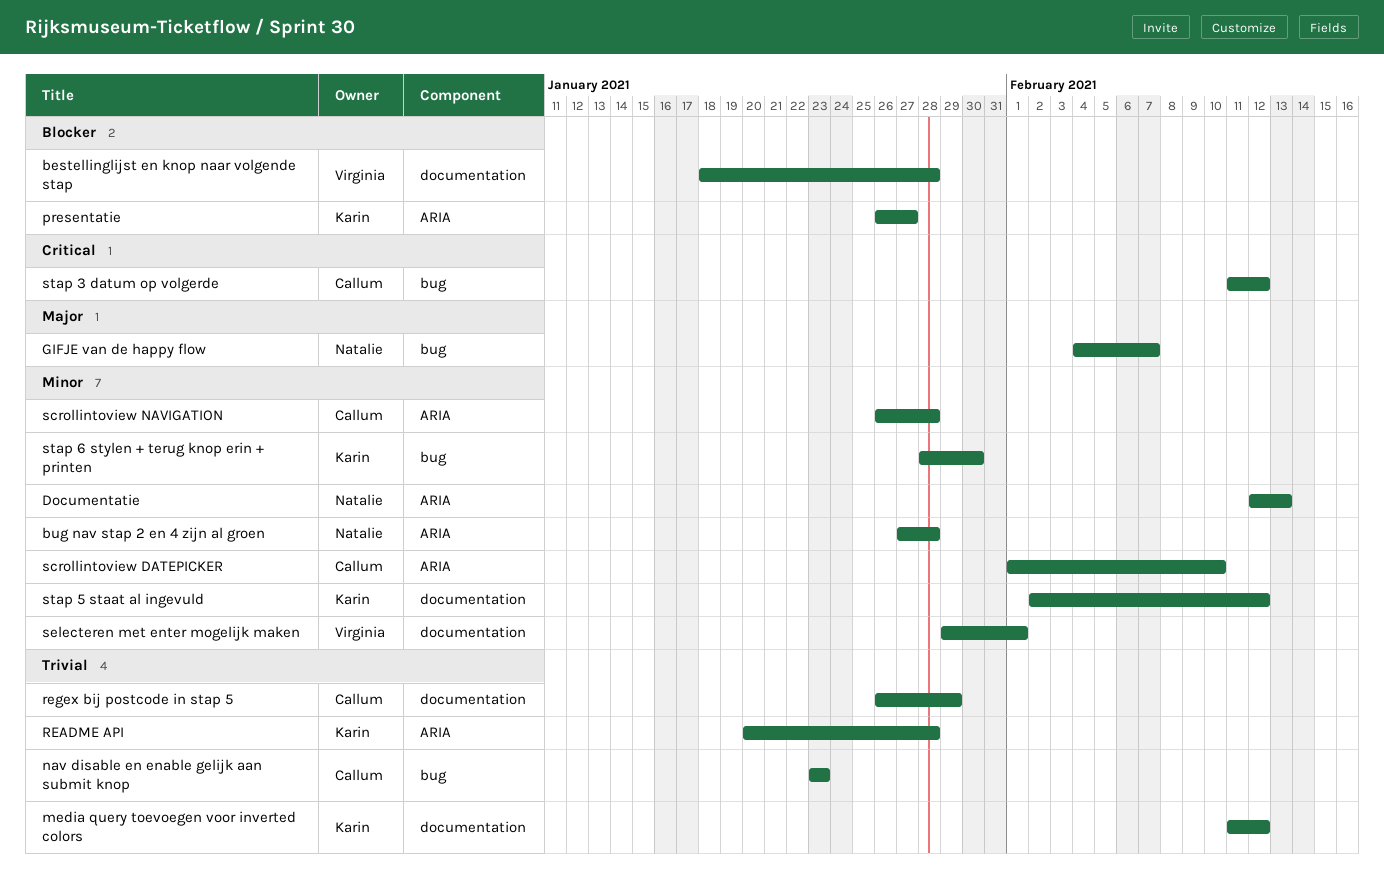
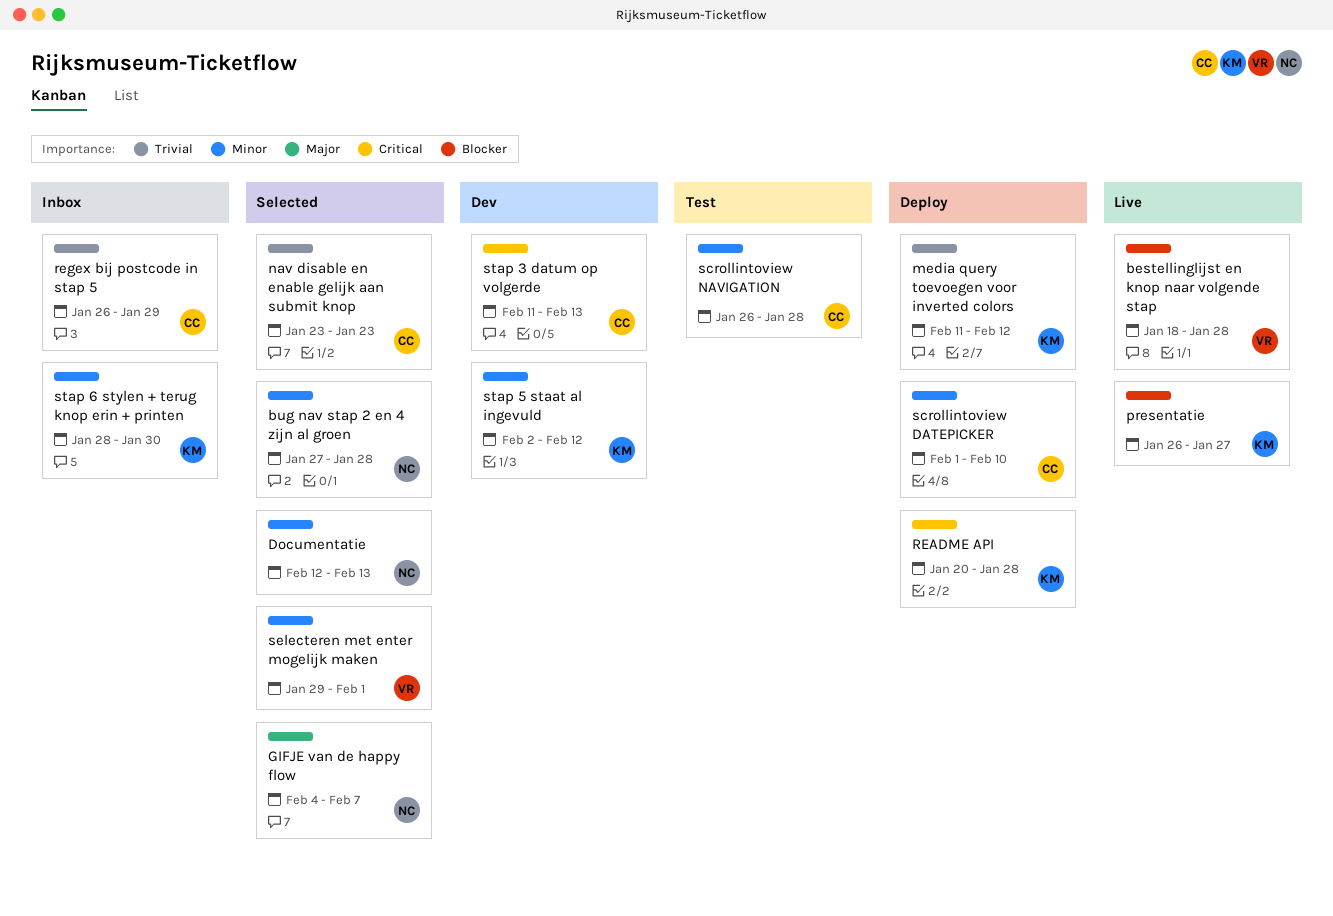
README API, priority: Trivial -> Critical
stap 3 datum op volgerde, due: Feb 12 -> Feb 13

